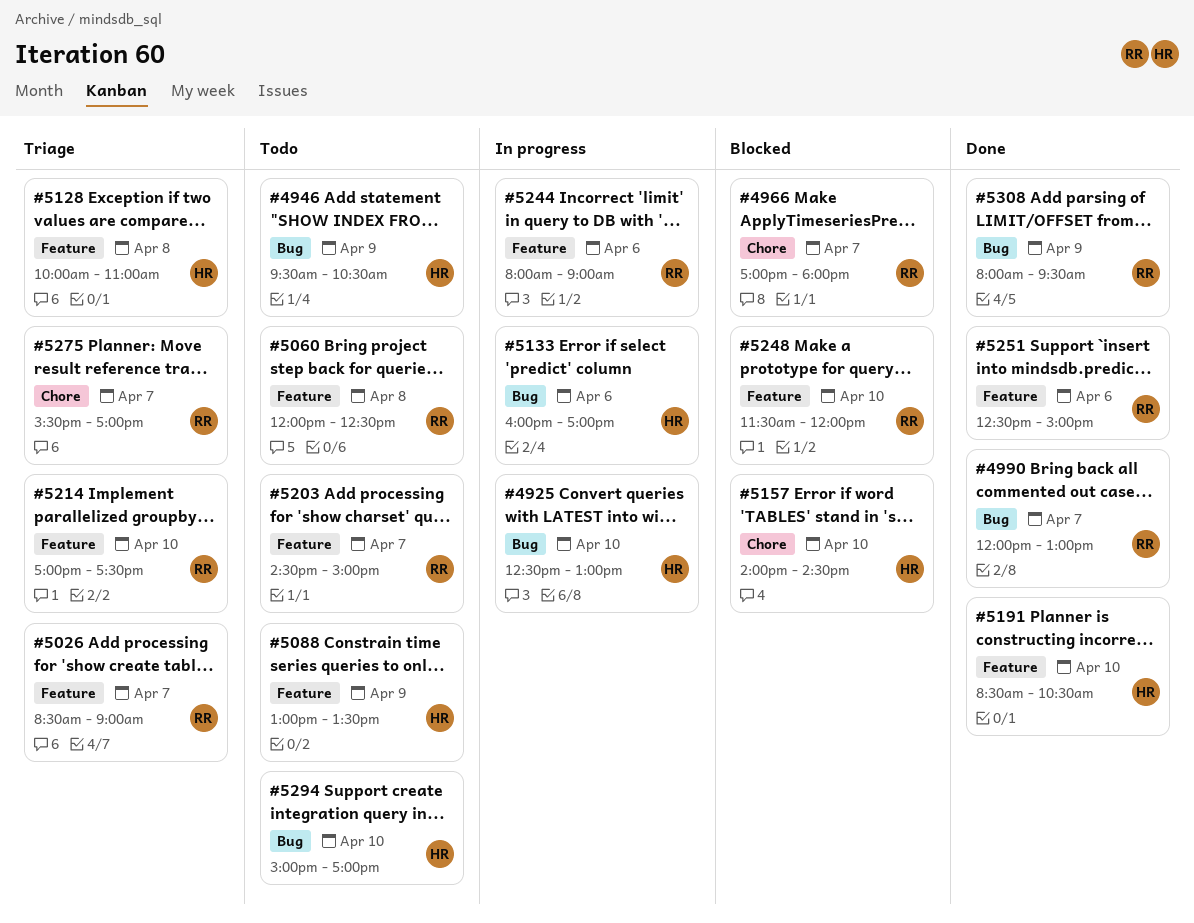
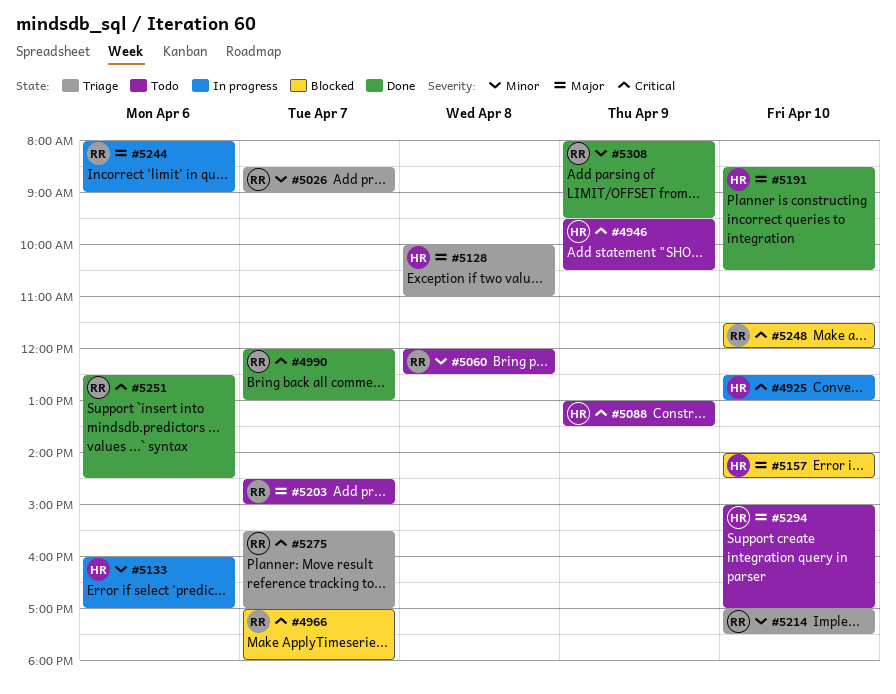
#5251, ends: 15:00 -> 14:30

